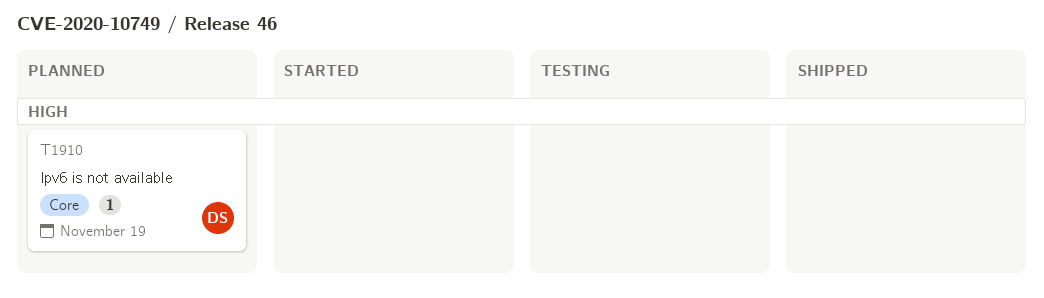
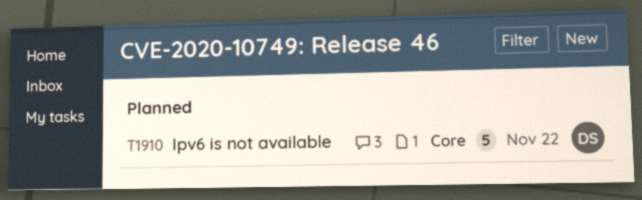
T1910, estimate: 1 -> 5
T1910, due: Nov 19 -> Nov 22

